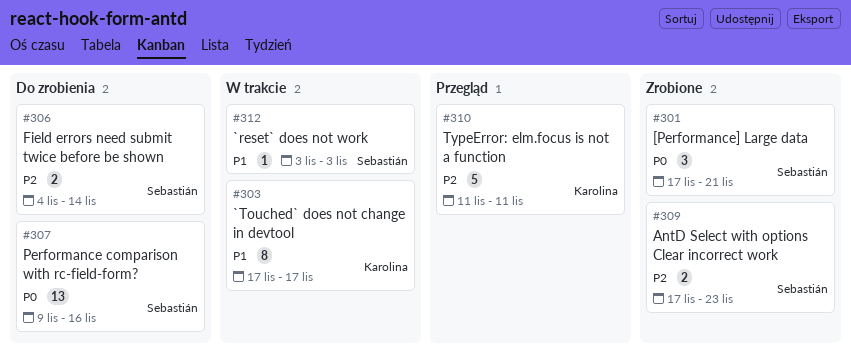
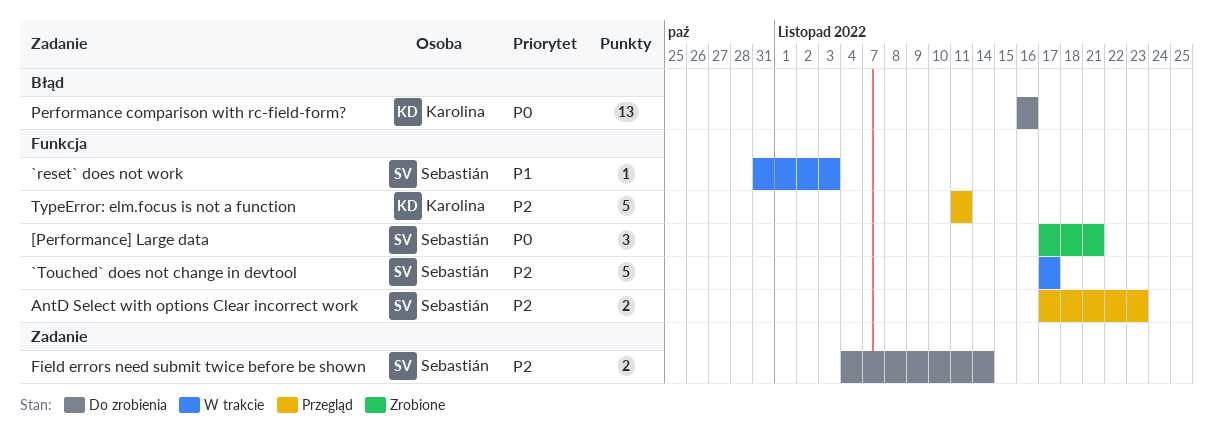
`reset` does not work, start: Nov 3 -> Oct 31
`Touched` does not change in devtool, owner: Karolina -> Sebastián
`Touched` does not change in devtool, priority: P1 -> P2
`Touched` does not change in devtool, estimate: 8 -> 5
AntD Select with options Clear incorrect work, status: Zrobione -> Przegląd
Performance comparison with rc-field-form?, owner: Sebastián -> Karolina
Performance comparison with rc-field-form?, start: Nov 9 -> Nov 16

